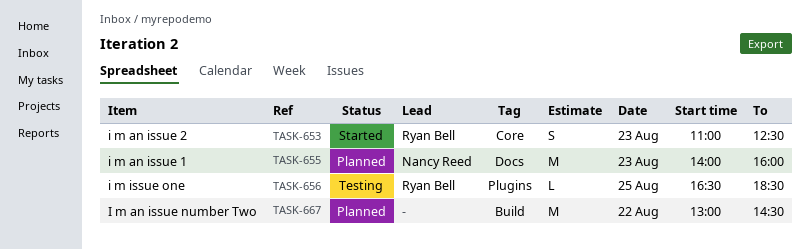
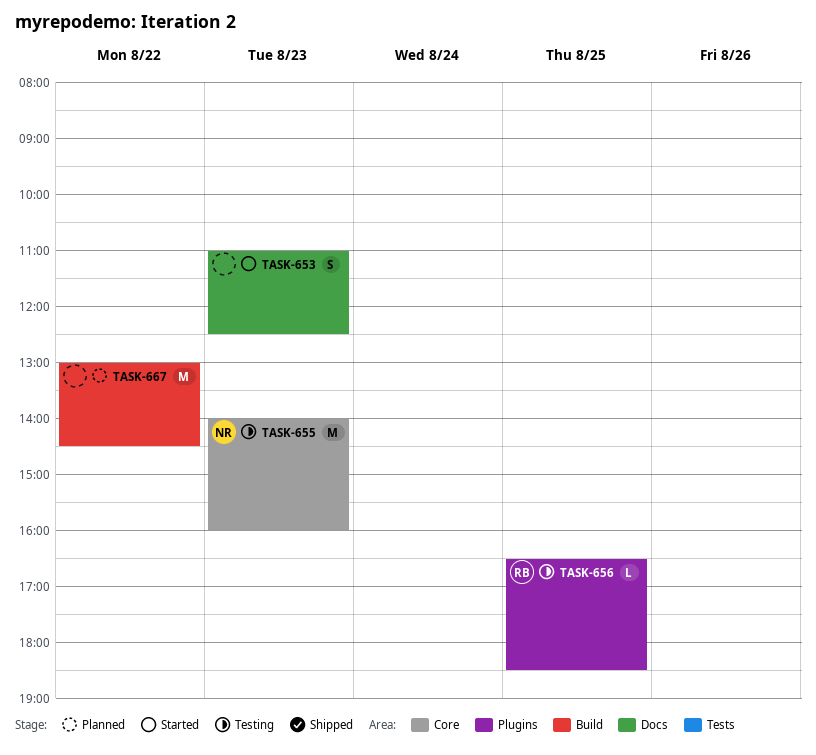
TASK-653, owner: Ryan Bell -> none
TASK-653, label: Core -> Docs
TASK-655, status: Planned -> Testing
TASK-655, label: Docs -> Core

